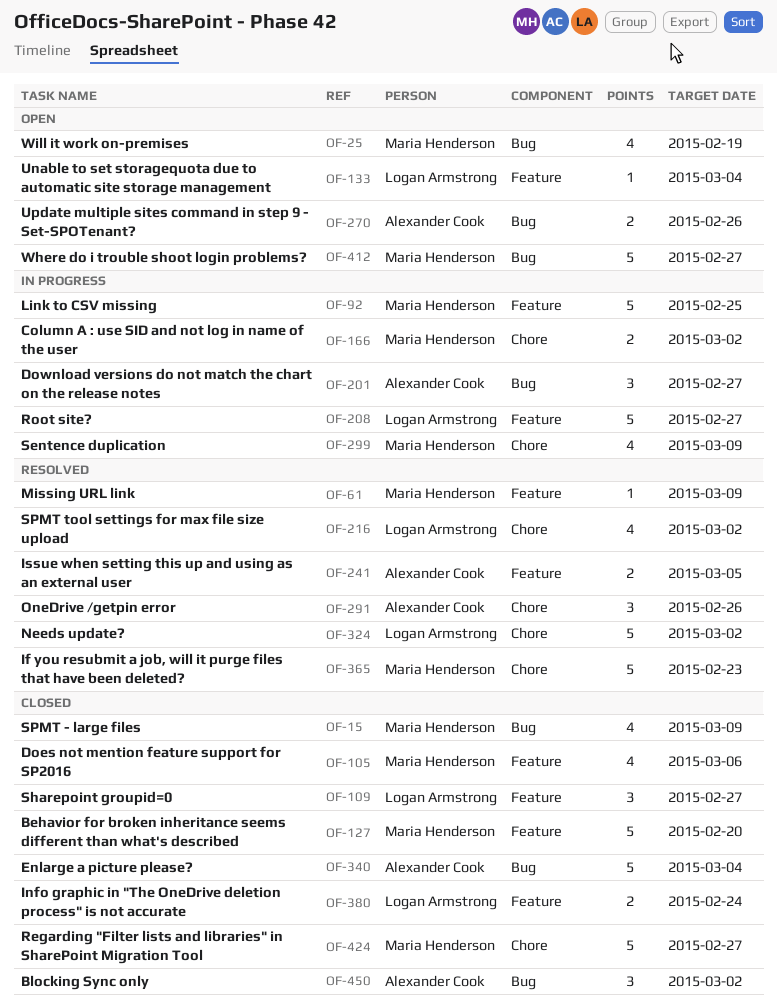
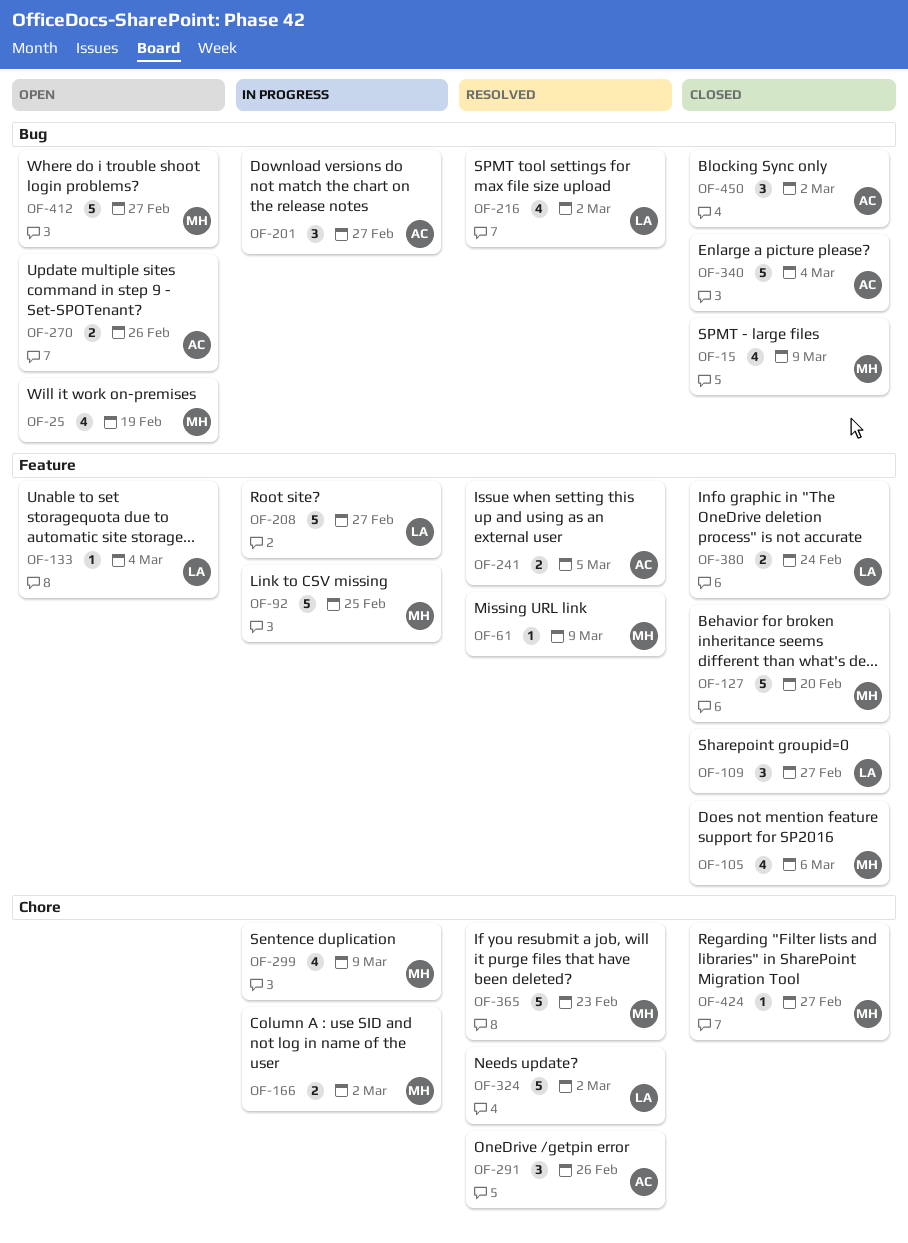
OF-216, label: Chore -> Bug
OF-424, estimate: 5 -> 1

